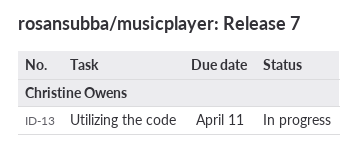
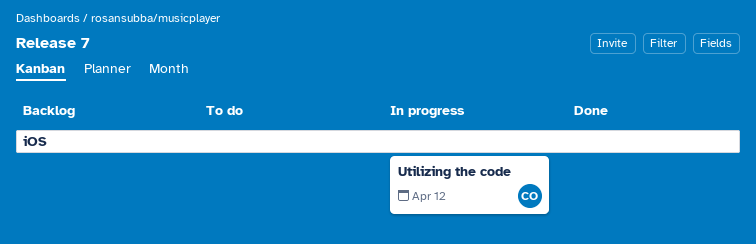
Utilizing the code, due: Apr 11 -> Apr 12

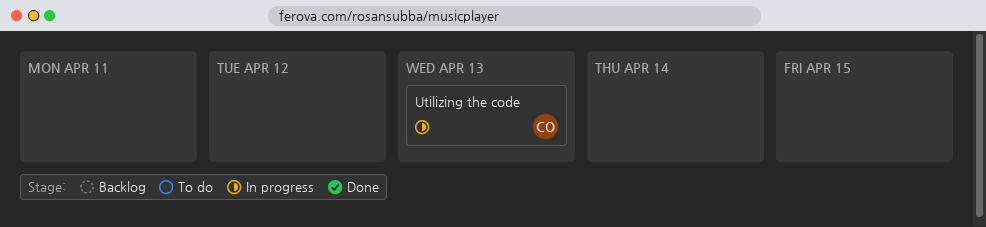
Utilizing the code, due: Apr 12 -> Apr 13

